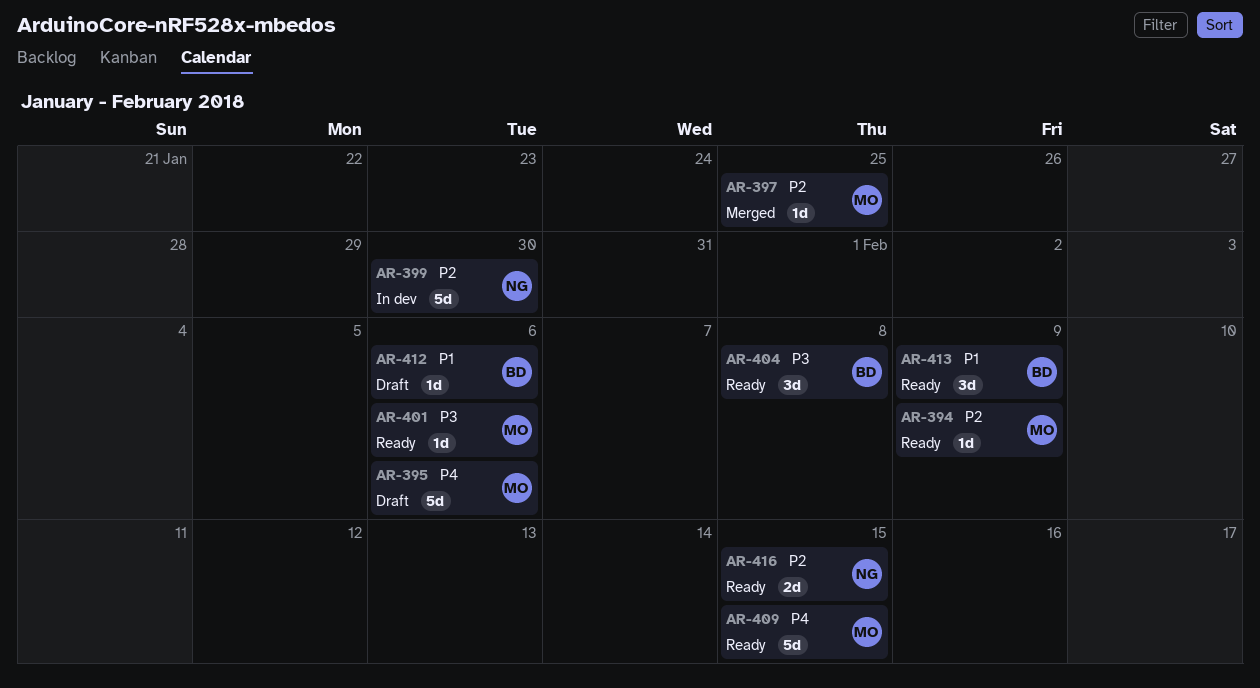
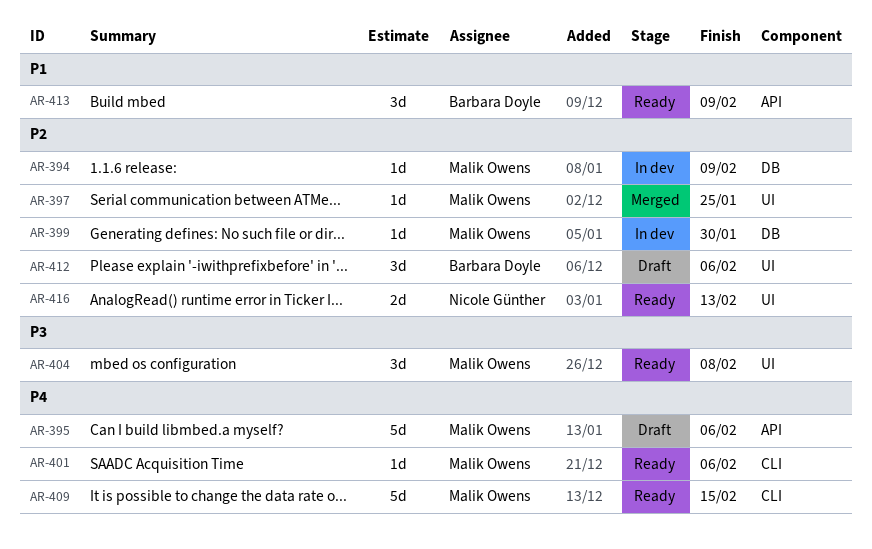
AR-394, status: Ready -> In dev
AR-399, owner: Nicole Günther -> Malik Owens
AR-399, estimate: 5d -> 1d
AR-401, priority: P3 -> P4
AR-404, owner: Barbara Doyle -> Malik Owens
AR-412, priority: P1 -> P2
AR-412, estimate: 1d -> 3d
AR-416, due: Feb 15 -> Feb 13

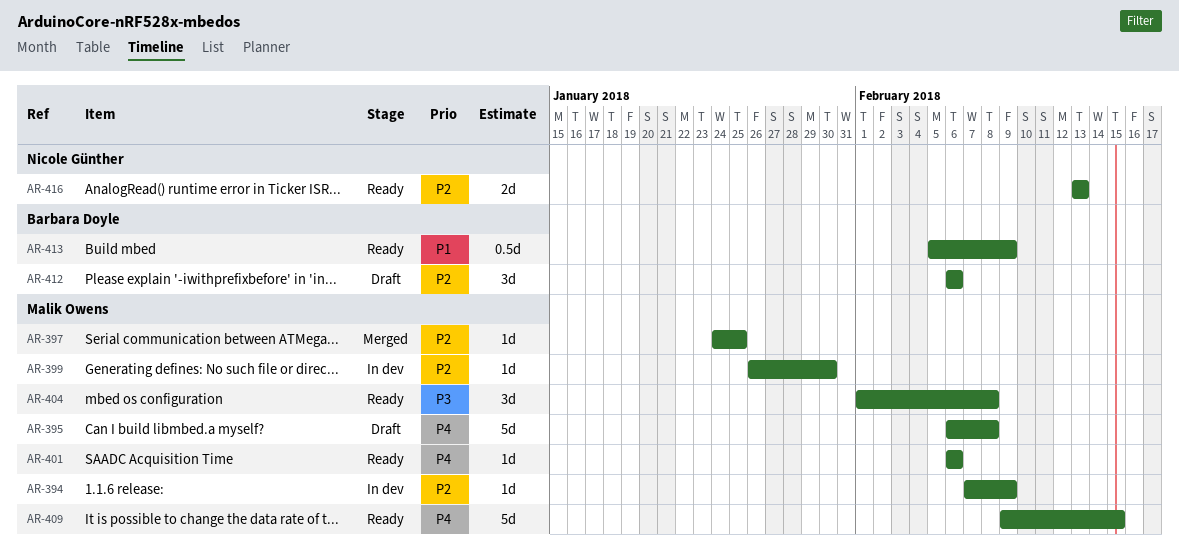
AR-395, due: Feb 6 -> Feb 8
AR-413, estimate: 3d -> 0.5d

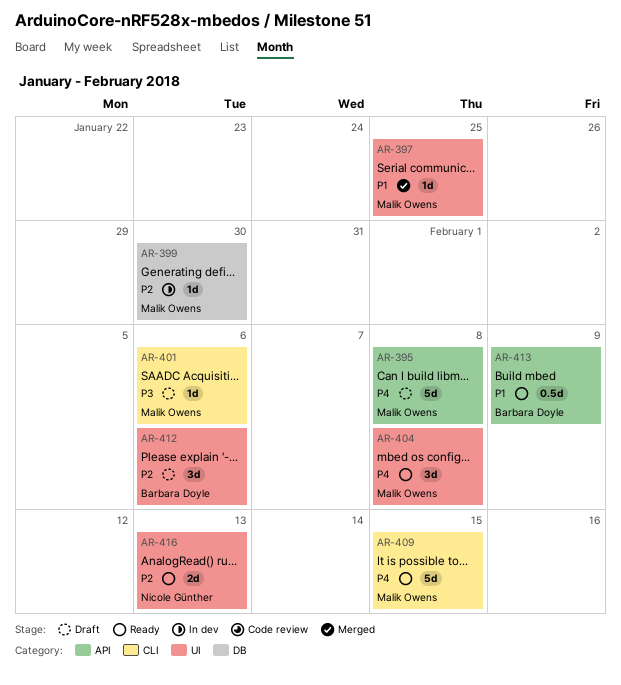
AR-394: present -> none
AR-397, priority: P2 -> P1
AR-401, status: Ready -> Draft
AR-401, priority: P4 -> P3
AR-404, priority: P3 -> P4

